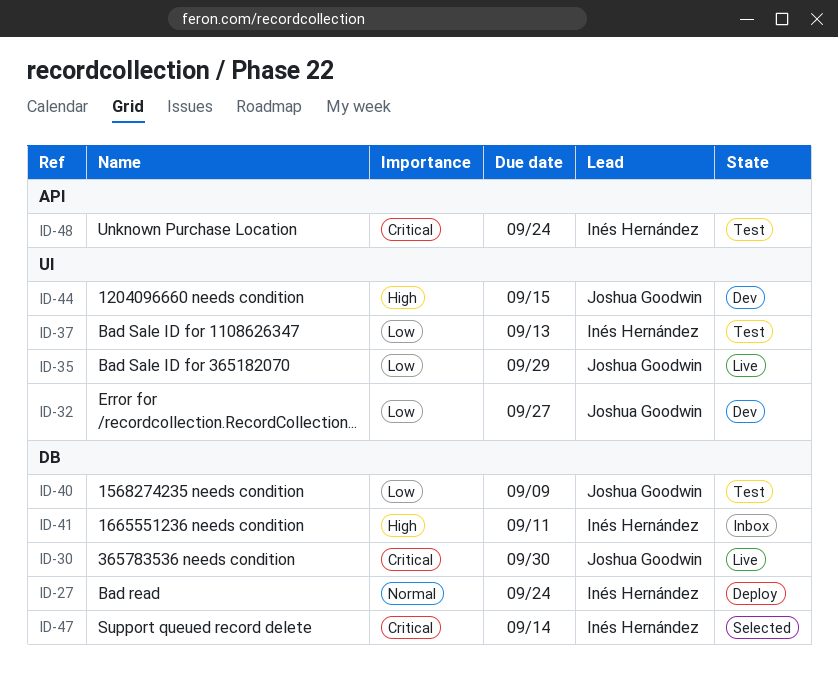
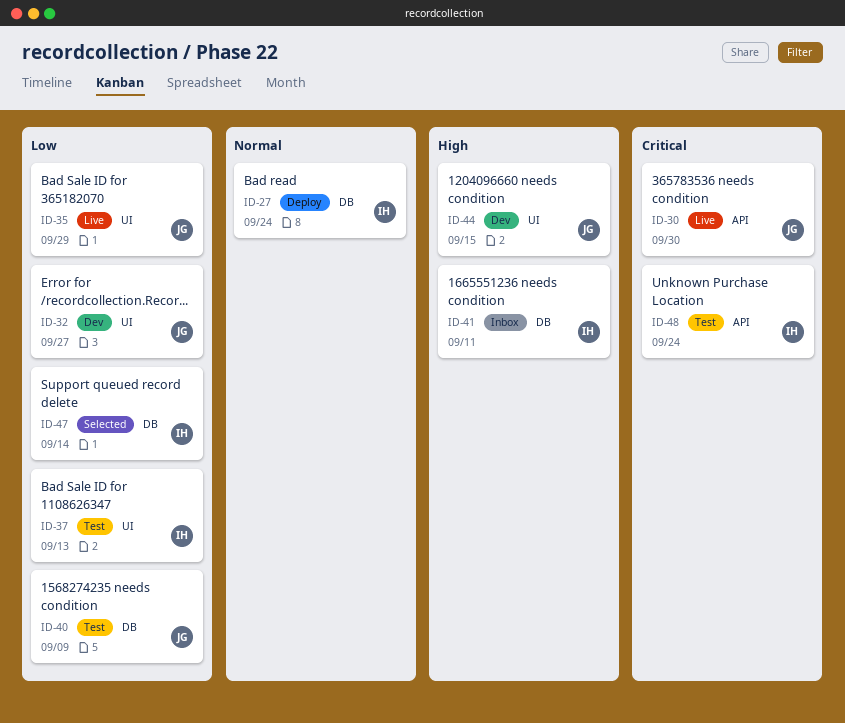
ID-30, label: DB -> API
ID-47, priority: Critical -> Low

